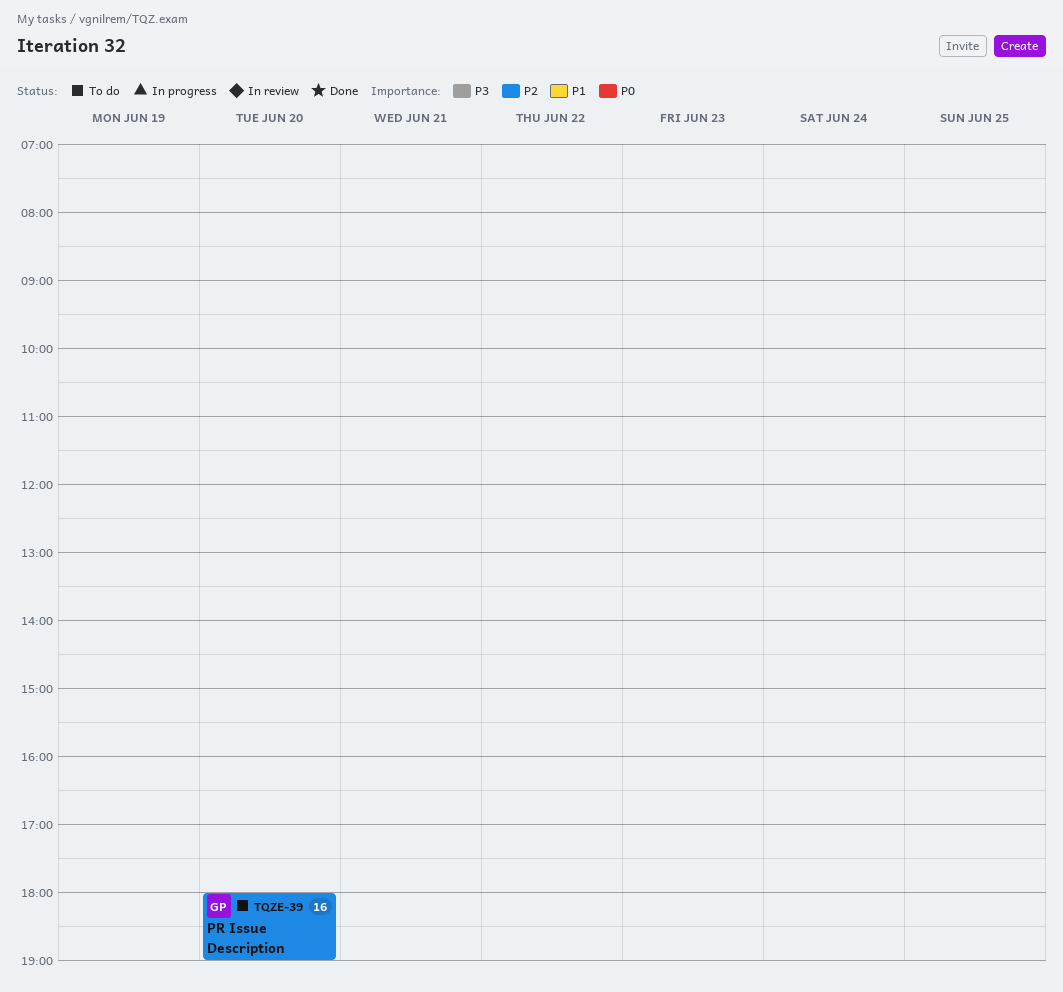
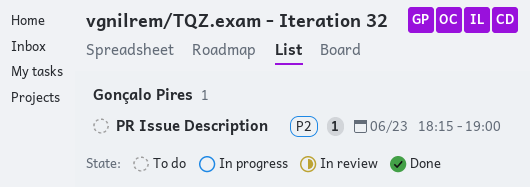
PR Issue Description, estimate: 16 -> 1
PR Issue Description, day: Jun 20 -> Jun 23
PR Issue Description, begins: 18:00 -> 18:15

